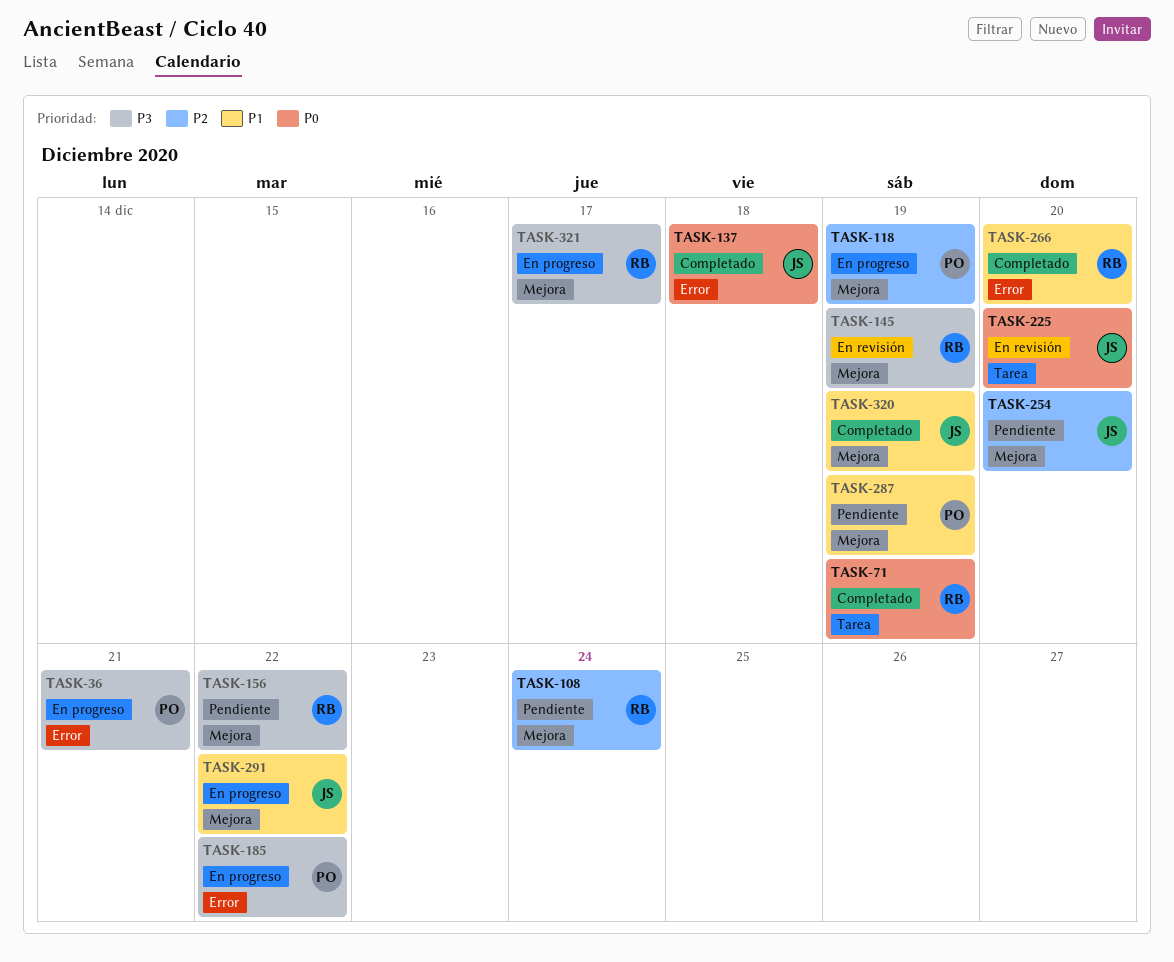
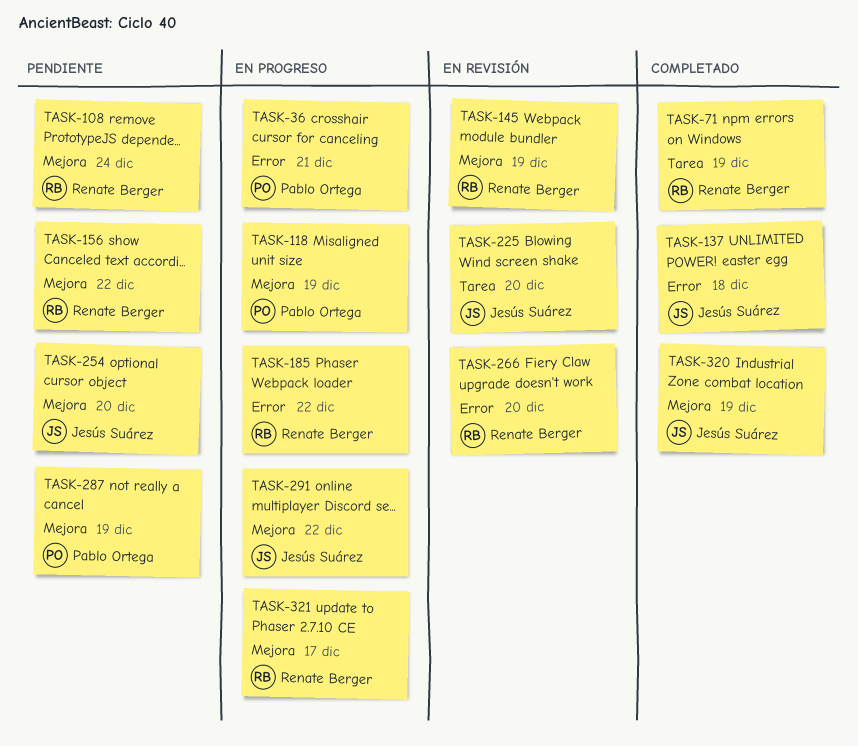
TASK-185, owner: Pablo Ortega -> Renate Berger
TASK-266, status: Completado -> En revisión

